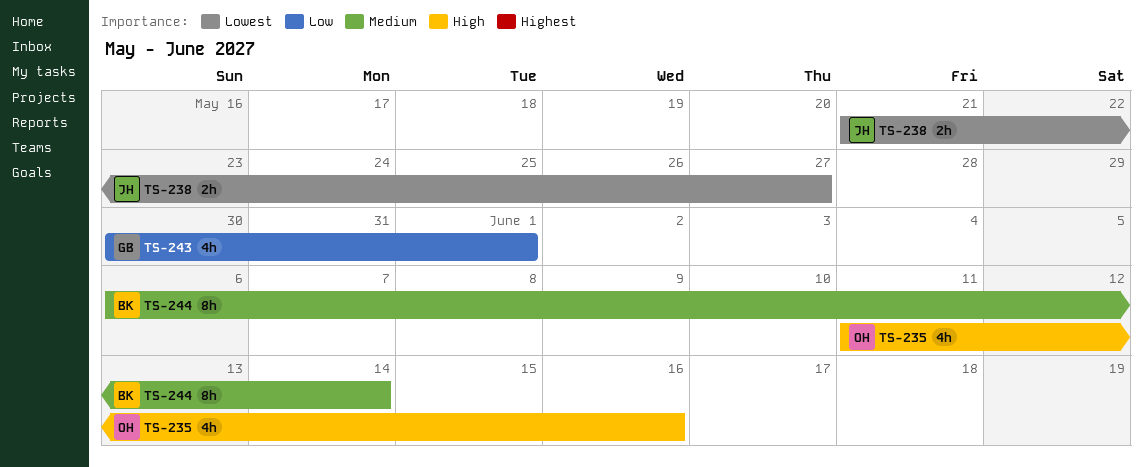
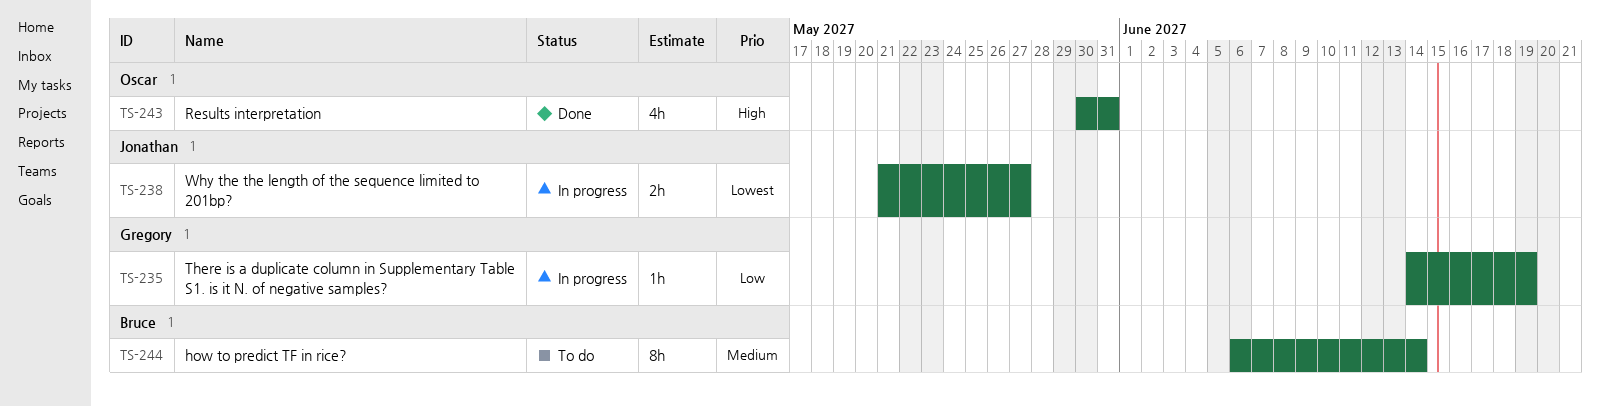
TS-235, owner: Oscar -> Gregory
TS-235, priority: High -> Low
TS-235, estimate: 4h -> 1h
TS-235, start: Jun 11 -> Jun 14
TS-235, due: Jun 16 -> Jun 19
TS-243, owner: Gregory -> Oscar
TS-243, priority: Low -> High
TS-243, due: Jun 1 -> May 31

